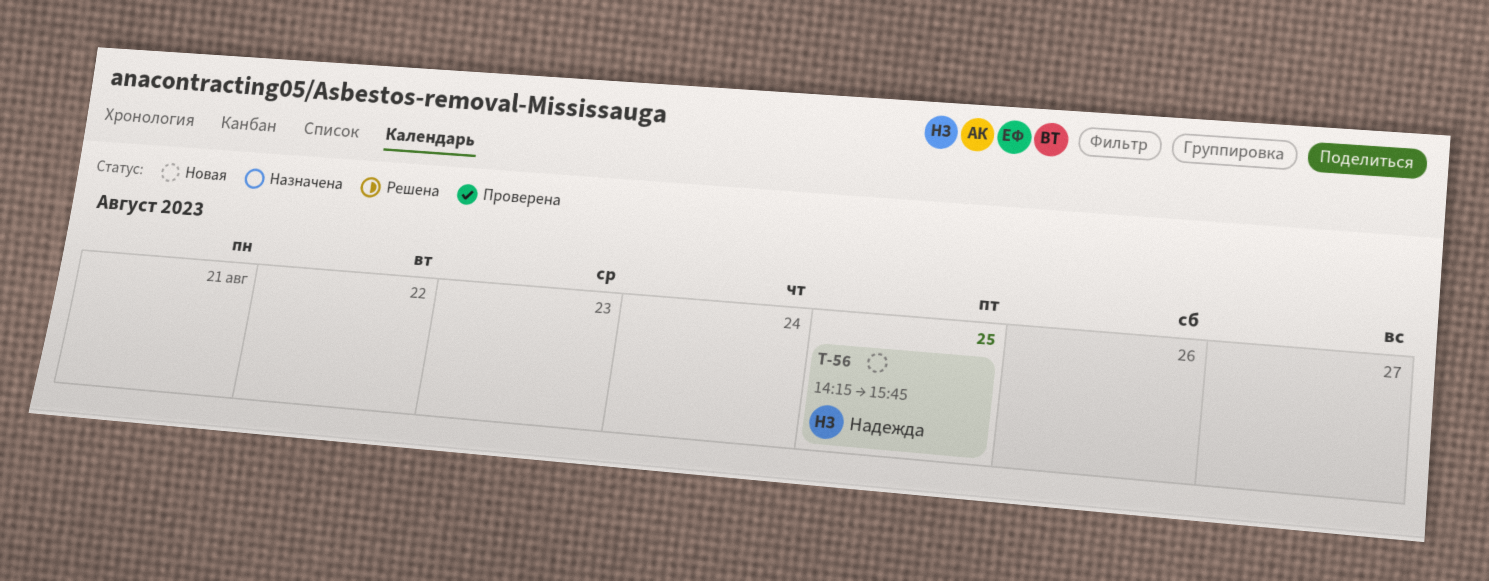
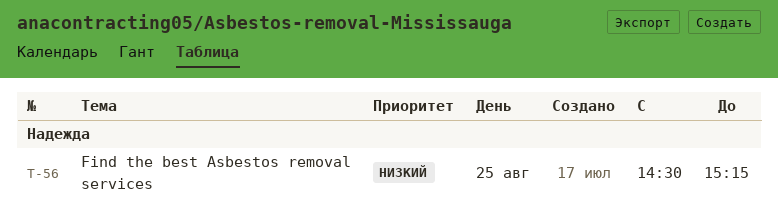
T-56, begins: 14:15 -> 14:30
T-56, ends: 15:45 -> 15:15

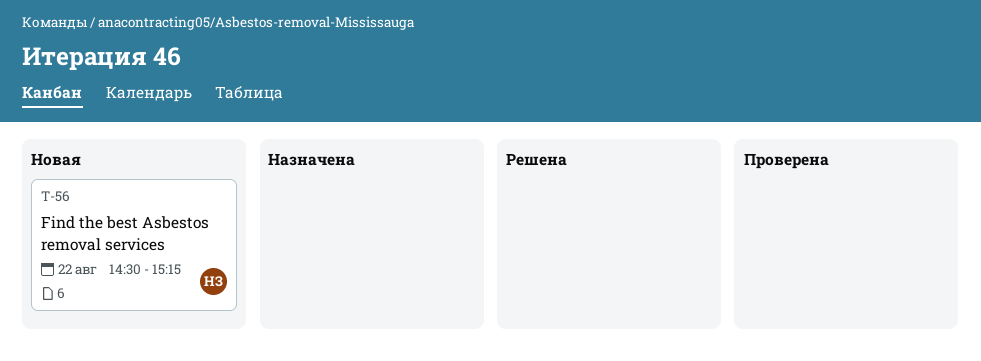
T-56, day: Aug 25 -> Aug 22

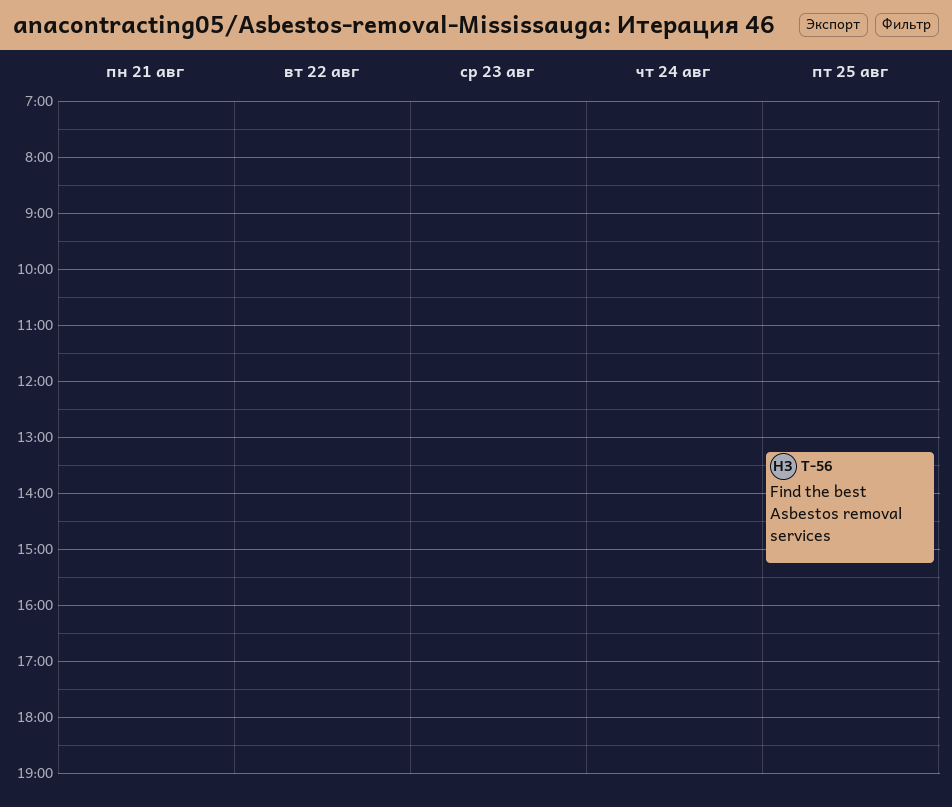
T-56, day: Aug 22 -> Aug 25
T-56, begins: 14:30 -> 13:15

